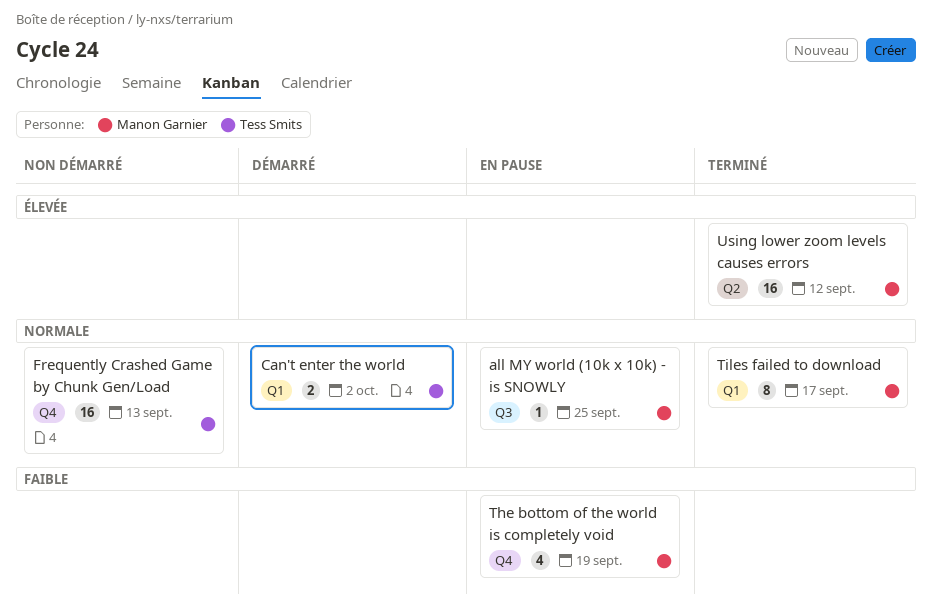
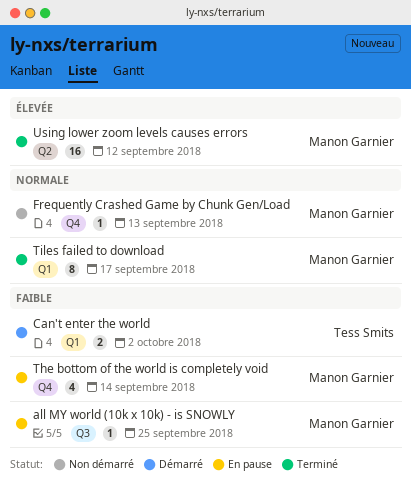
all MY world (10k x 10k) - is SNOWLY, priority: Normale -> Faible
Can't enter the world, priority: Normale -> Faible
Frequently Crashed Game by Chunk Gen/Load, owner: Tess Smits -> Manon Garnier
Frequently Crashed Game by Chunk Gen/Load, estimate: 16 -> 1
The bottom of the world is completely void, due: Sep 19 -> Sep 14

